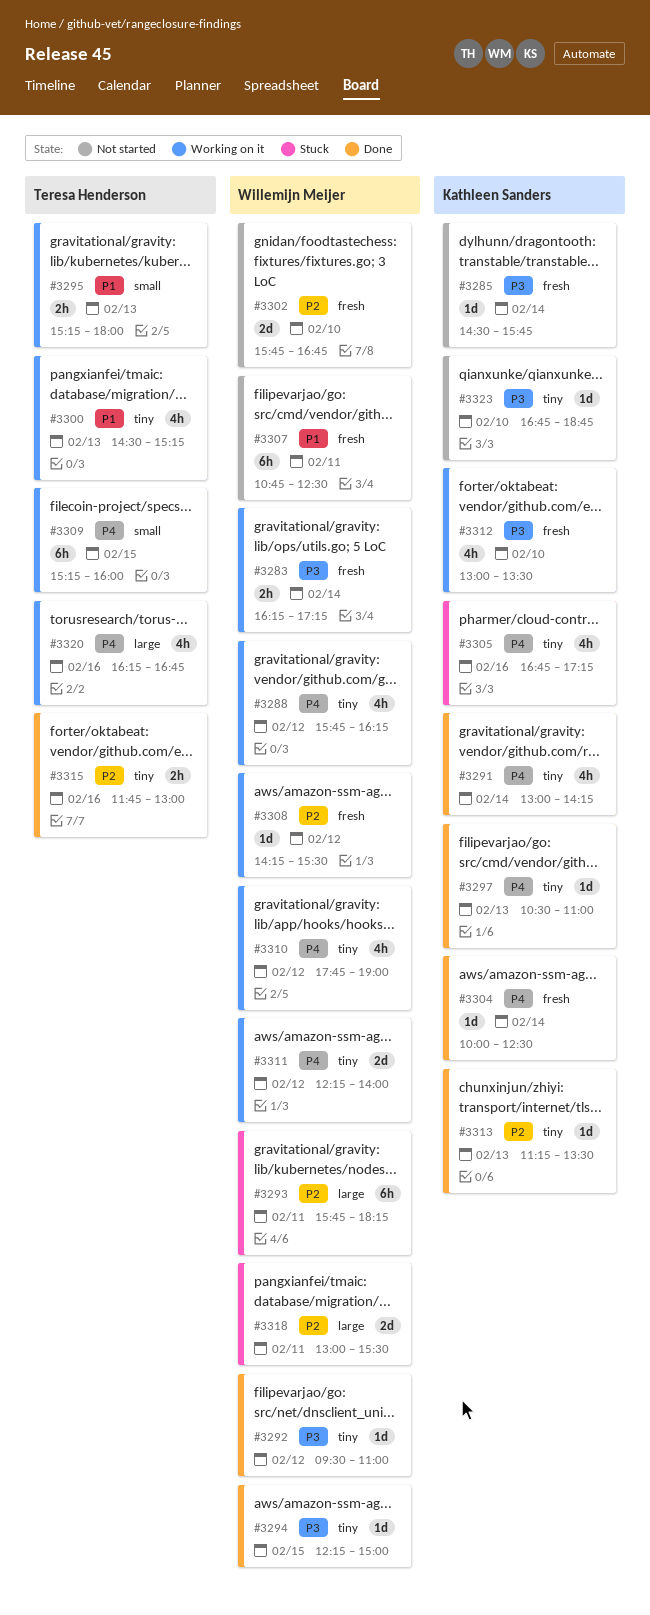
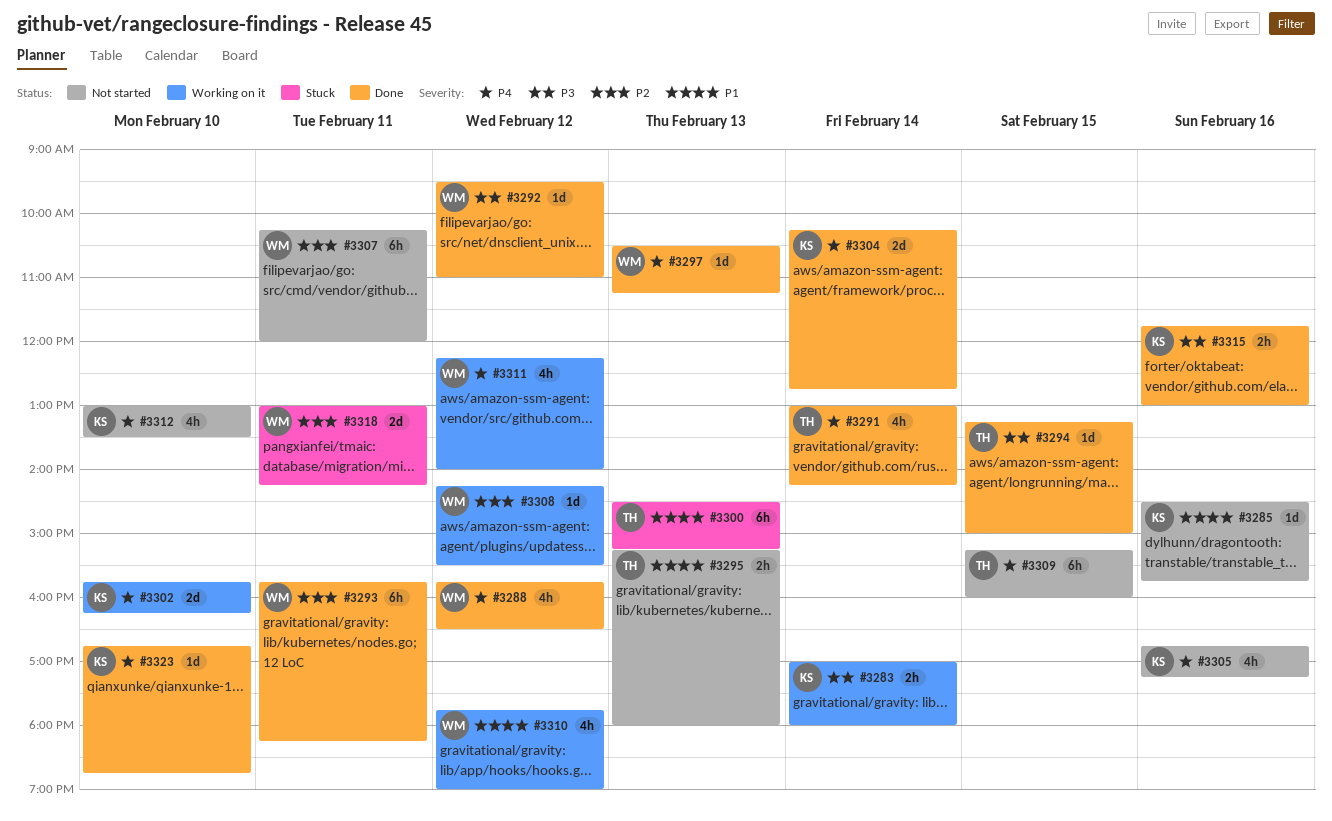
#3283, owner: Willemijn Meijer -> Kathleen Sanders
#3283, begins: 16:15 -> 17:00
#3283, ends: 17:15 -> 18:00
#3285, priority: P3 -> P1
#3285, day: Feb 14 -> Feb 16
#3288, status: Working on it -> Done
#3288, ends: 16:15 -> 16:30
#3291, owner: Kathleen Sanders -> Teresa Henderson
#3293, status: Stuck -> Done
#3294, owner: Willemijn Meijer -> Teresa Henderson
#3294, begins: 12:15 -> 13:15
#3295, status: Working on it -> Not started
#3297, owner: Kathleen Sanders -> Willemijn Meijer
#3297, ends: 11:00 -> 11:15
#3300, status: Working on it -> Stuck
#3300, estimate: 4h -> 6h
#3302, status: Not started -> Working on it
#3302, owner: Willemijn Meijer -> Kathleen Sanders
#3302, priority: P2 -> P4
#3302, ends: 16:45 -> 16:15
#3304, estimate: 1d -> 2d
#3304, begins: 10:00 -> 10:15
#3304, ends: 12:30 -> 12:45
#3305, status: Stuck -> Not started
#3307, priority: P1 -> P2
#3307, begins: 10:45 -> 10:15
#3307, ends: 12:30 -> 12:00
#3309, status: Working on it -> Not started
#3310, priority: P4 -> P1
#3311, estimate: 2d -> 4h
#3312, status: Working on it -> Not started
#3312, priority: P3 -> P4
#3313: present -> none
#3315, owner: Teresa Henderson -> Kathleen Sanders
#3315, priority: P2 -> P3
#3318, ends: 15:30 -> 14:15
#3320: present -> none
#3323, status: Not started -> Done
#3323, priority: P3 -> P4

